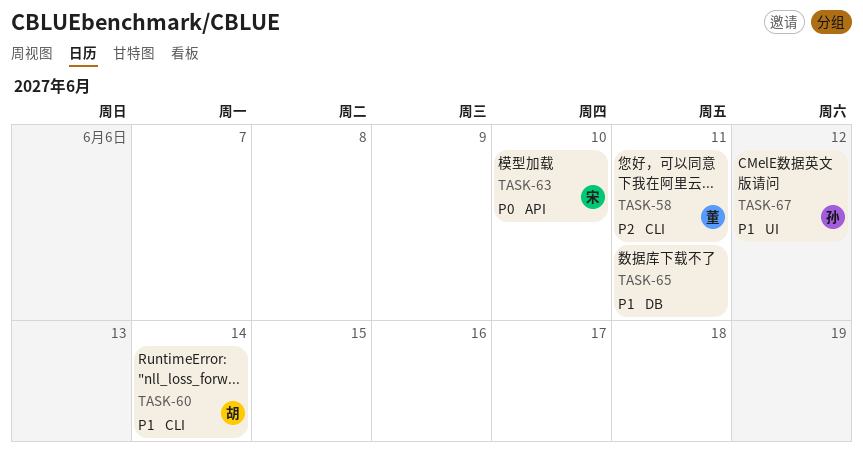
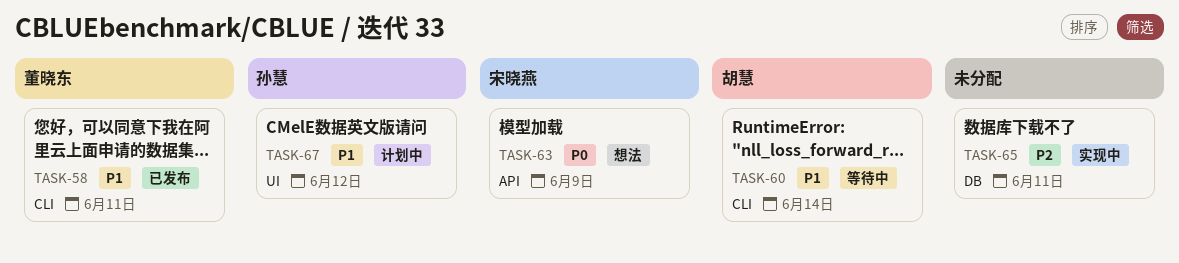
TASK-58, priority: P2 -> P1
TASK-63, due: Jun 10 -> Jun 9
TASK-65, priority: P1 -> P2

